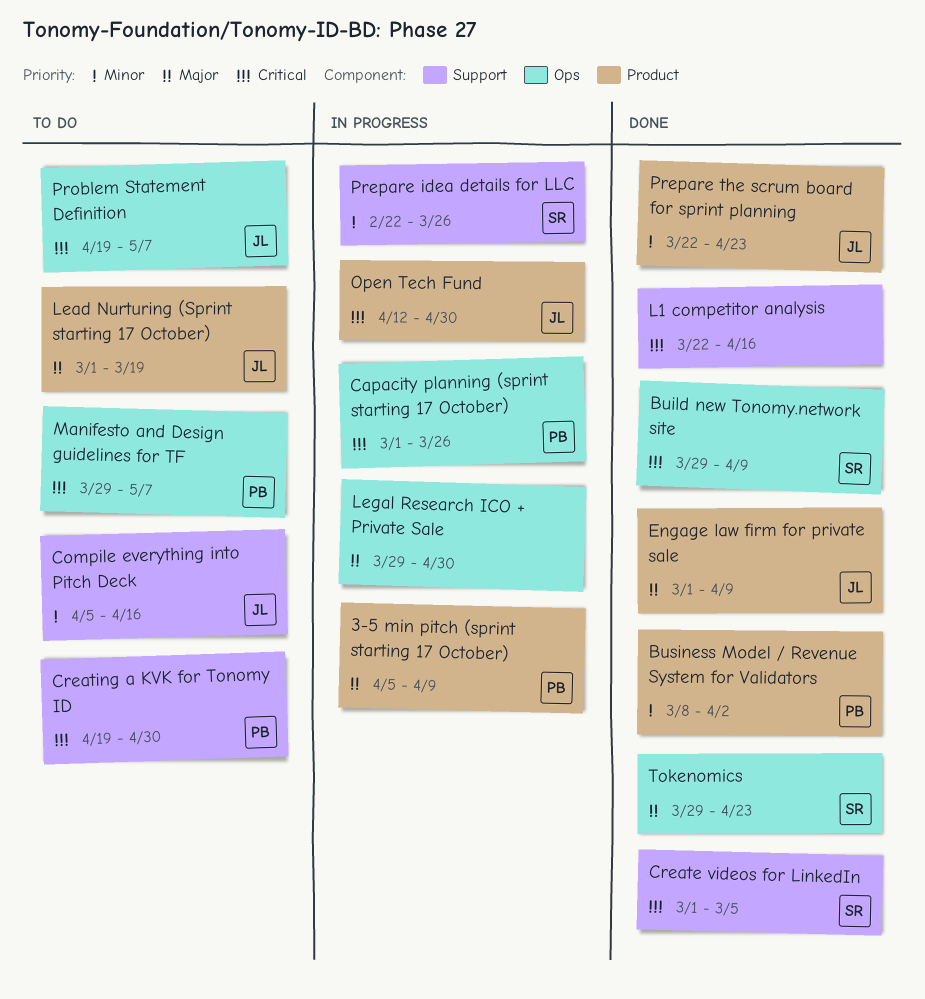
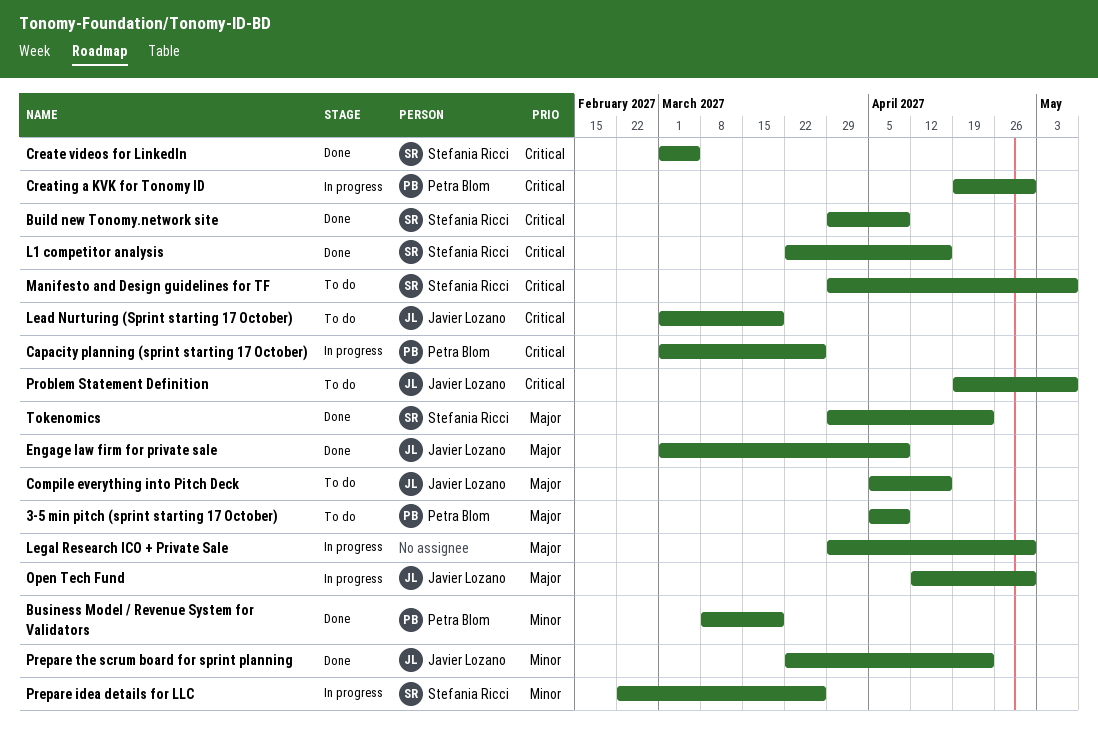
3-5 min pitch (sprint starting 17 October), status: In progress -> To do
Business Model / Revenue System for Validators, due: Apr 2 -> Mar 19
Compile everything into Pitch Deck, priority: Minor -> Major
Creating a KVK for Tonomy ID, status: To do -> In progress
L1 competitor analysis, owner: none -> Stefania Ricci
Lead Nurturing (Sprint starting 17 October), priority: Major -> Critical
Manifesto and Design guidelines for TF, owner: Petra Blom -> Stefania Ricci
Open Tech Fund, priority: Critical -> Major

